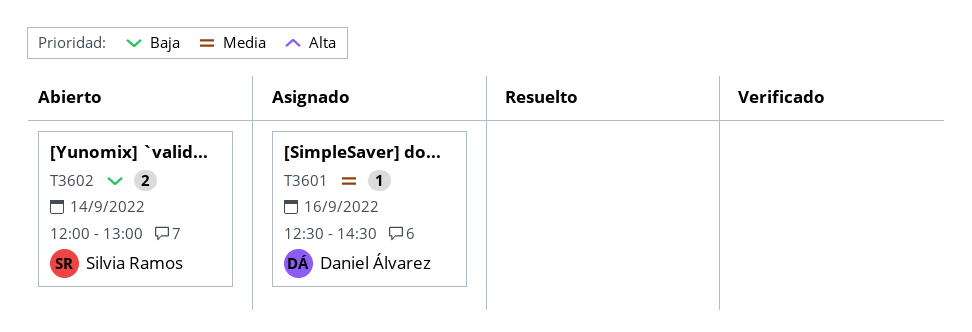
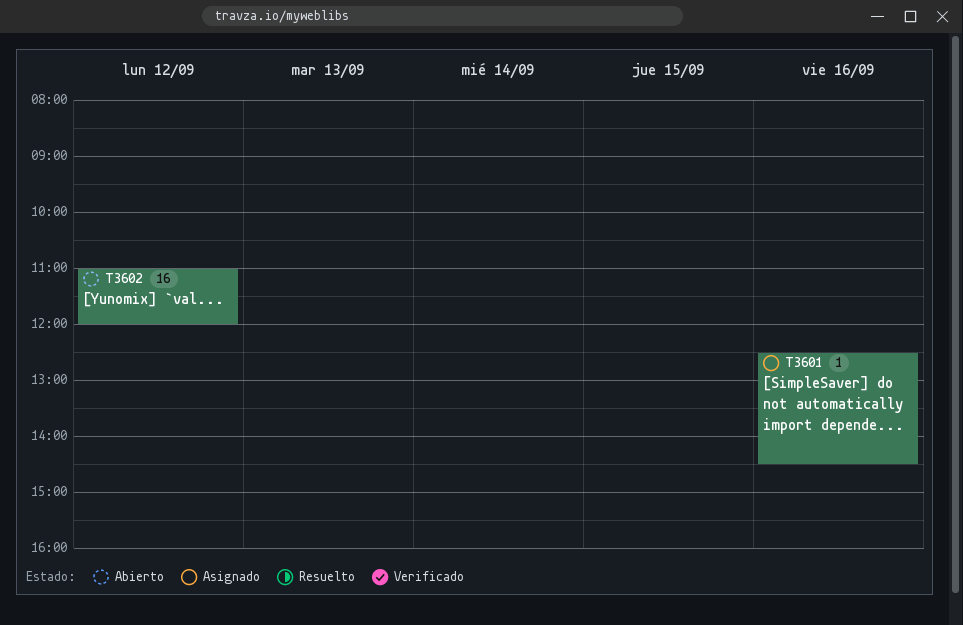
T3602, estimate: 2 -> 16
T3602, day: Sep 14 -> Sep 12
T3602, begins: 12:00 -> 11:00
T3602, ends: 13:00 -> 12:00

